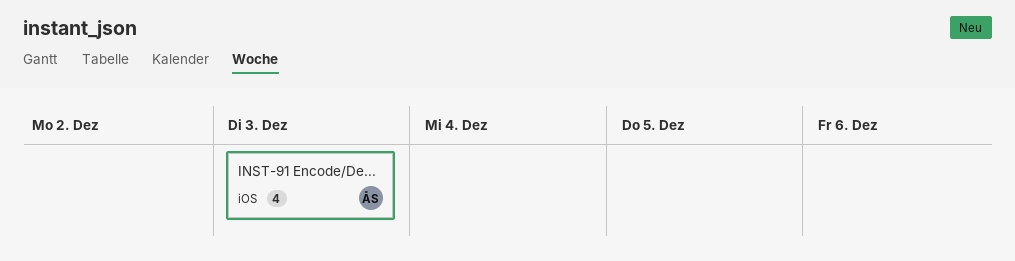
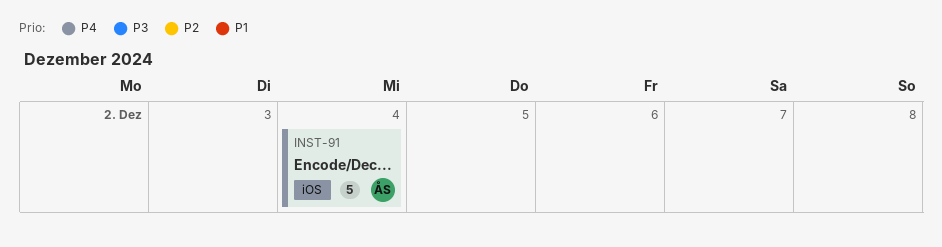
INST-91, estimate: 4 -> 5
INST-91, due: Dec 3 -> Dec 4

